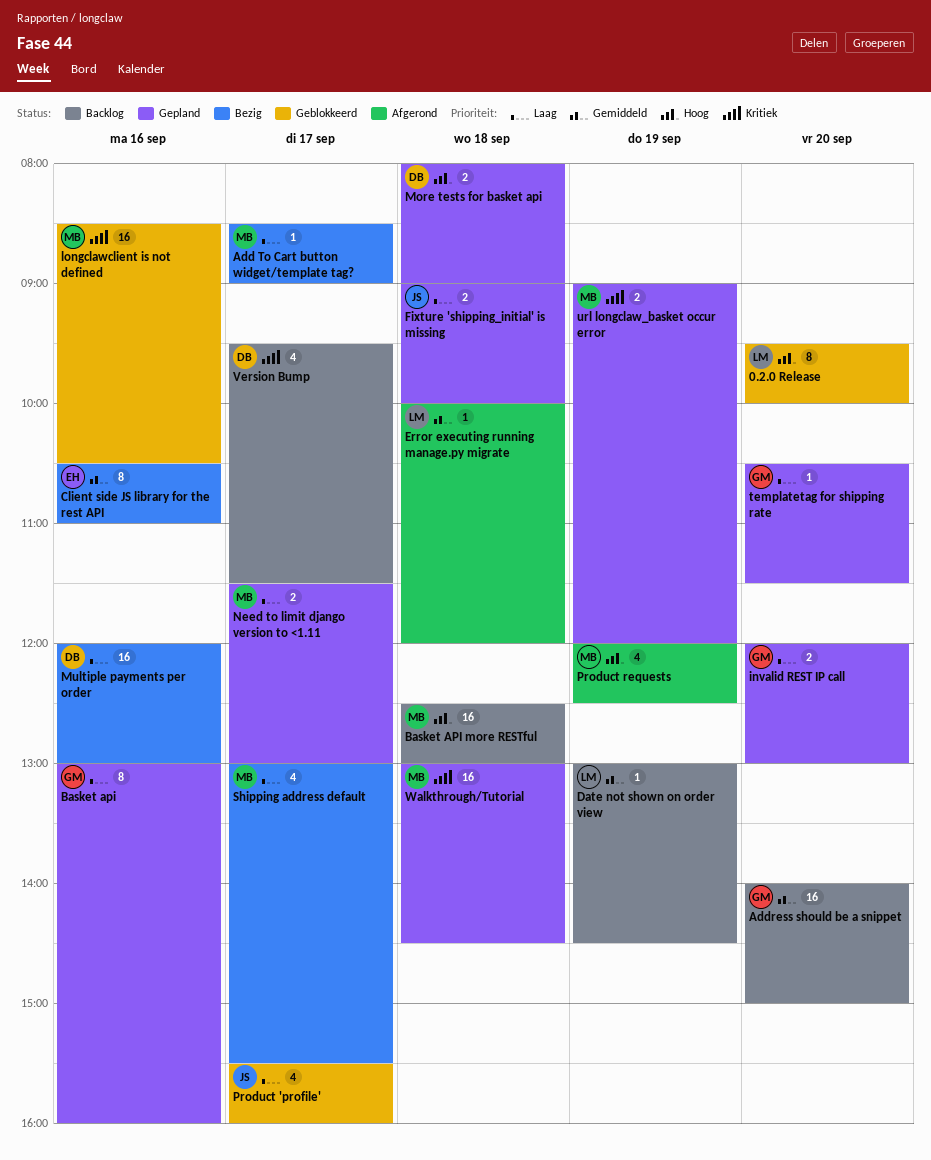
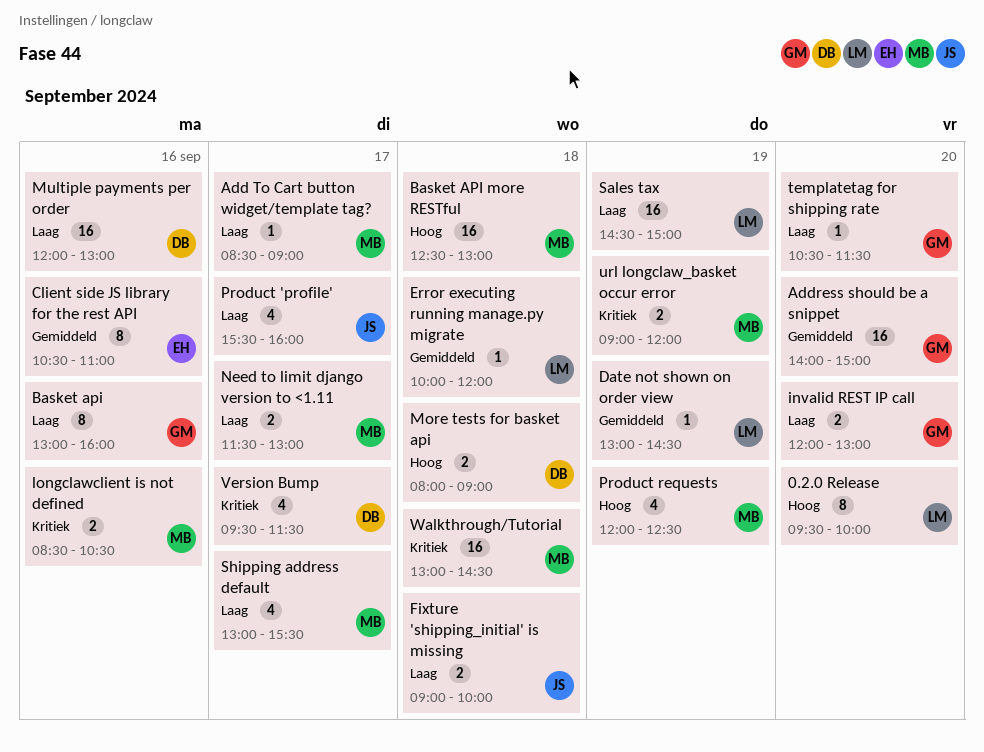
longclawclient is not defined, estimate: 16 -> 2
Sales tax: none -> present

